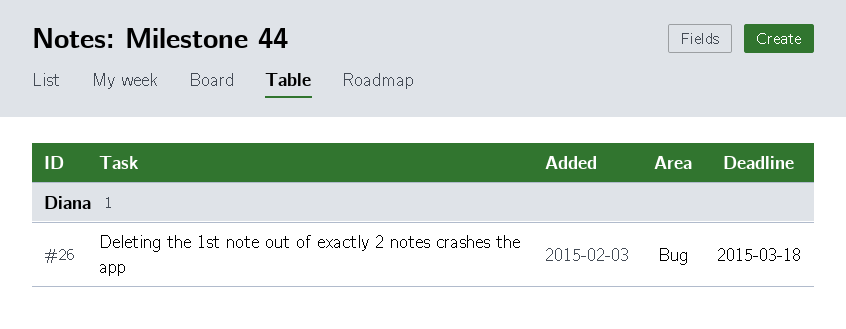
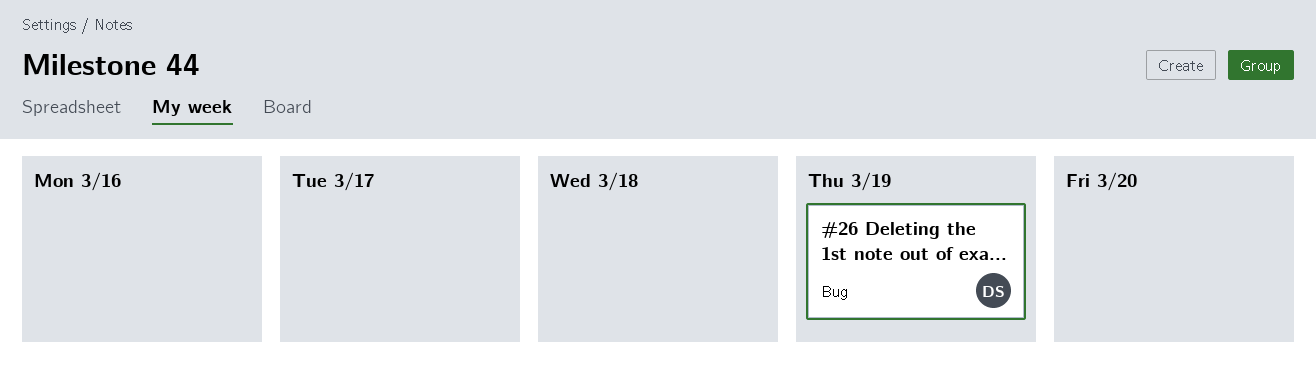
#26, due: Mar 18 -> Mar 19

